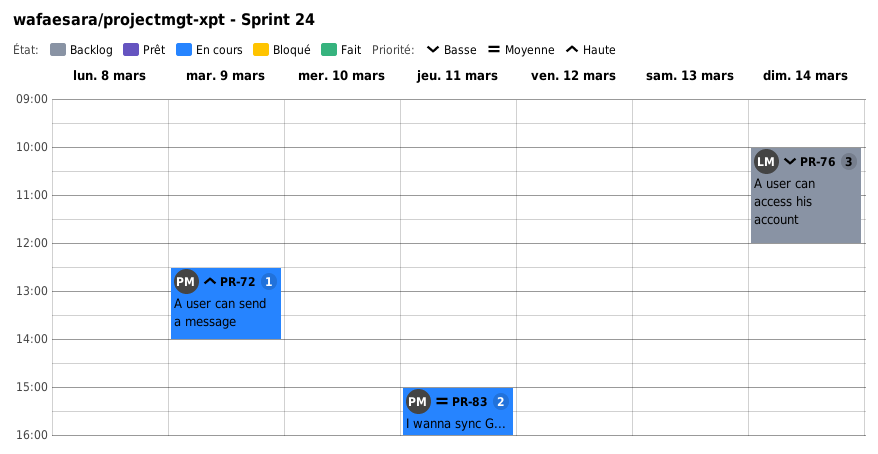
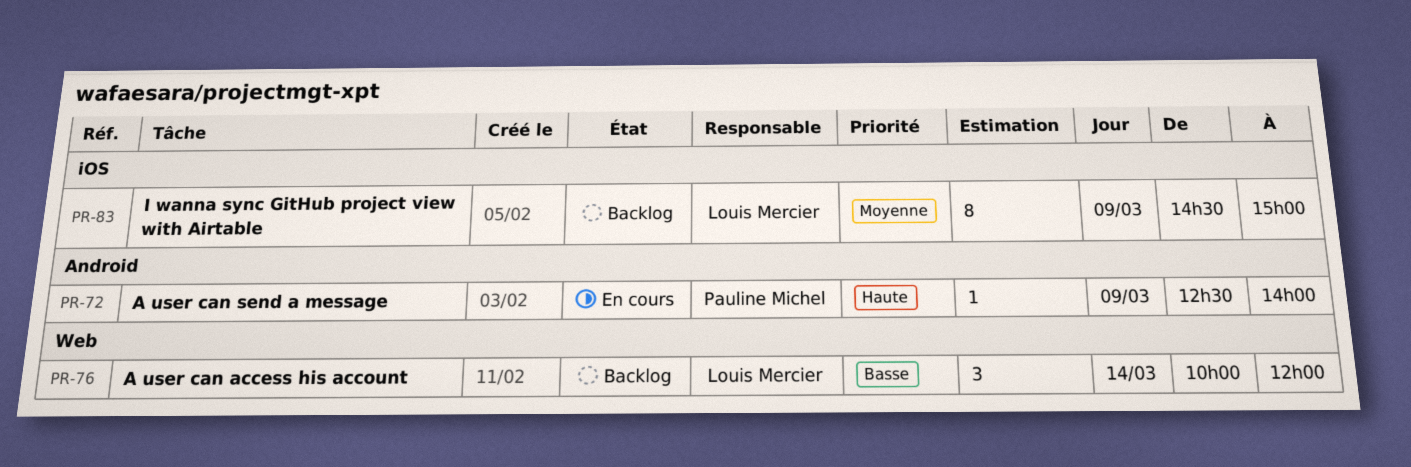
PR-83, status: En cours -> Backlog
PR-83, owner: Pauline Michel -> Louis Mercier
PR-83, estimate: 2 -> 8
PR-83, day: Mar 11 -> Mar 9
PR-83, begins: 15:00 -> 14:30
PR-83, ends: 16:00 -> 15:00

